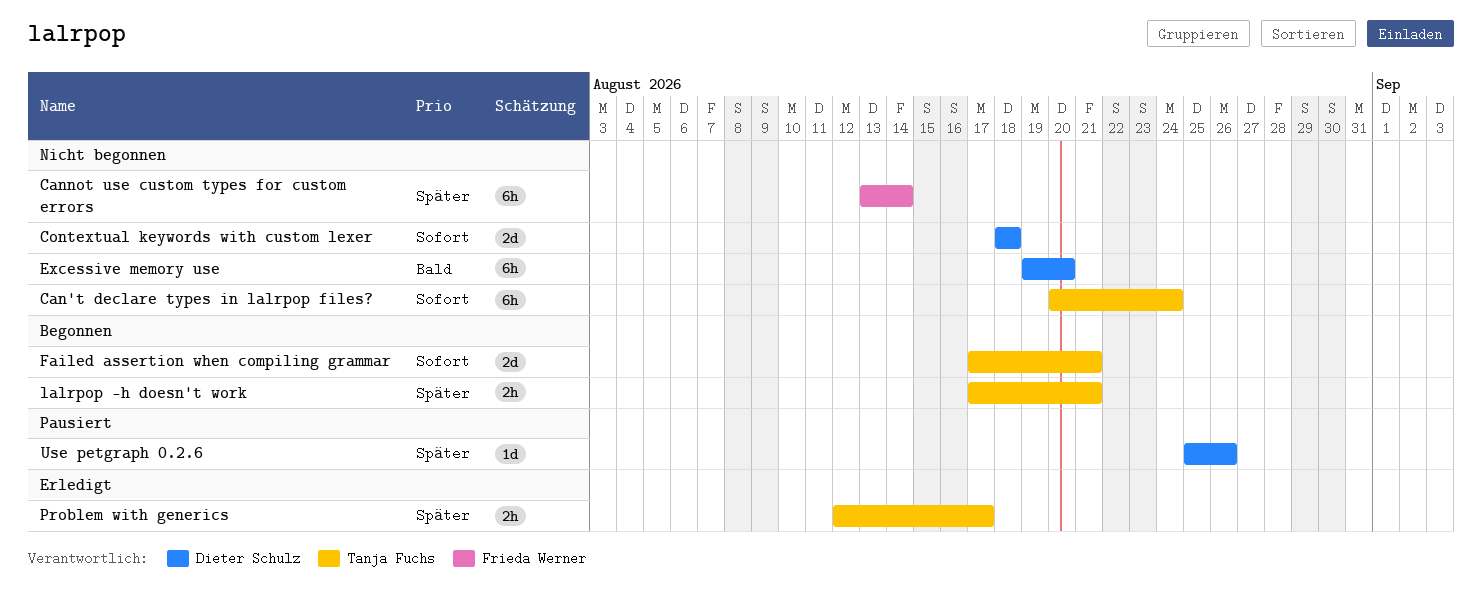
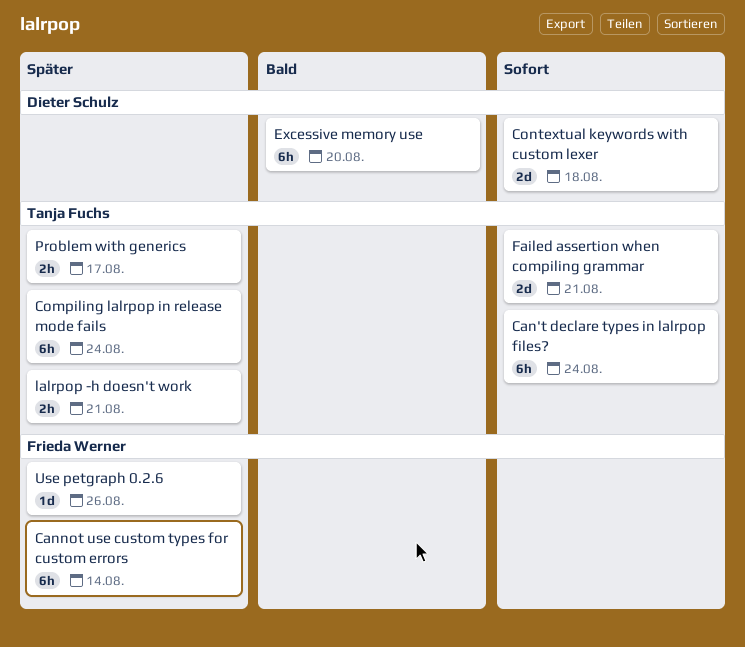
Compiling lalrpop in release mode fails: none -> present
Use petgraph 0.2.6, owner: Dieter Schulz -> Frieda Werner

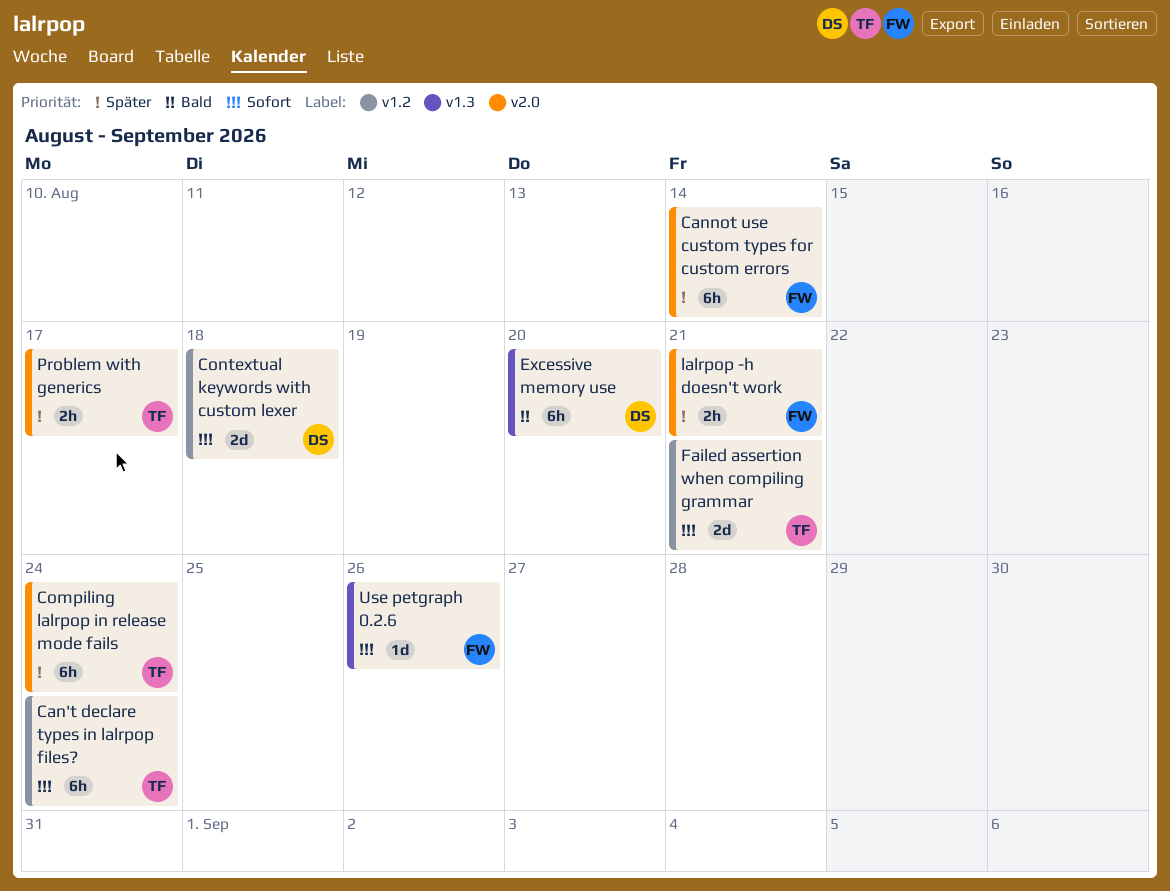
lalrpop -h doesn't work, owner: Tanja Fuchs -> Frieda Werner
Use petgraph 0.2.6, priority: Später -> Sofort

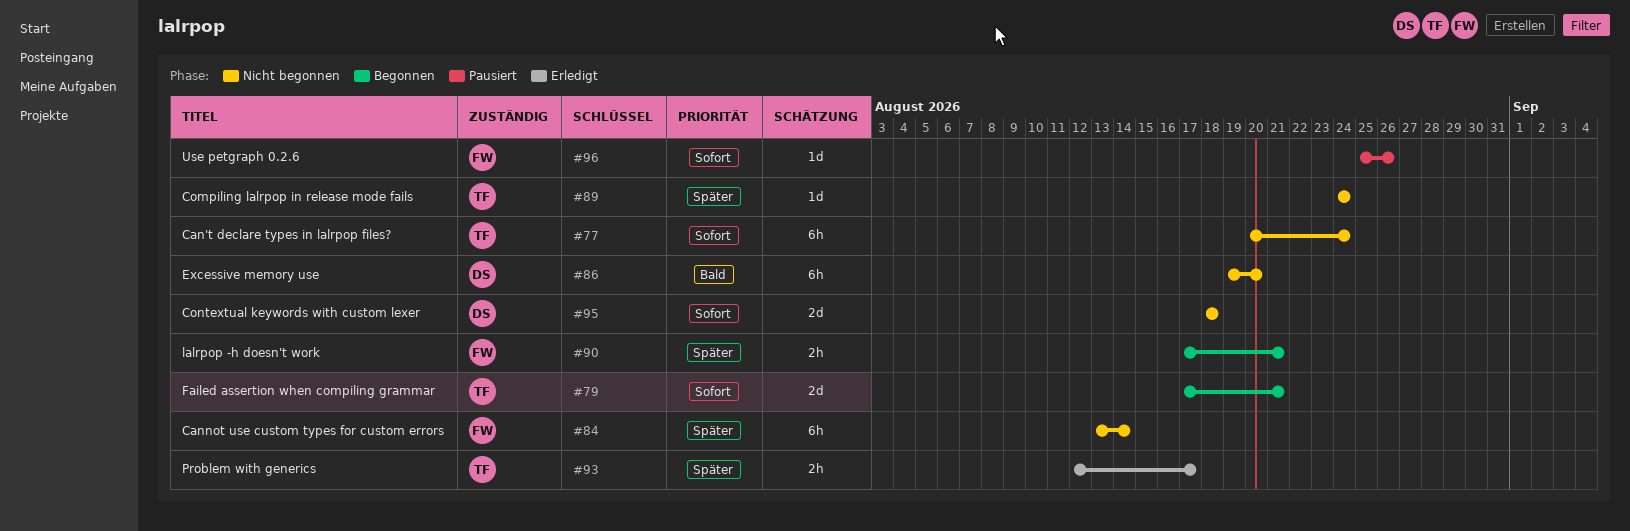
Compiling lalrpop in release mode fails, estimate: 6h -> 1d

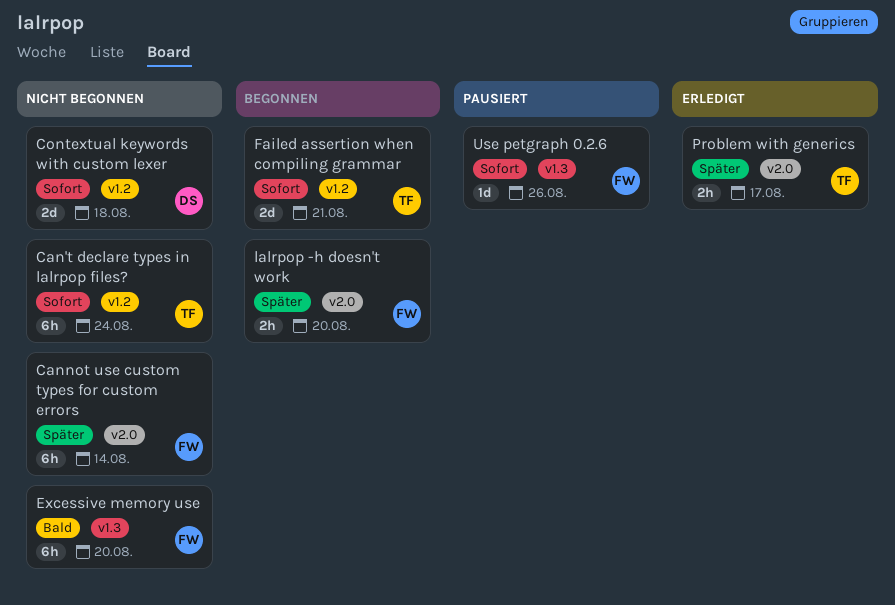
Compiling lalrpop in release mode fails: present -> none
Excessive memory use, owner: DS -> FW
lalrpop -h doesn't work, due: Aug 21 -> Aug 20

